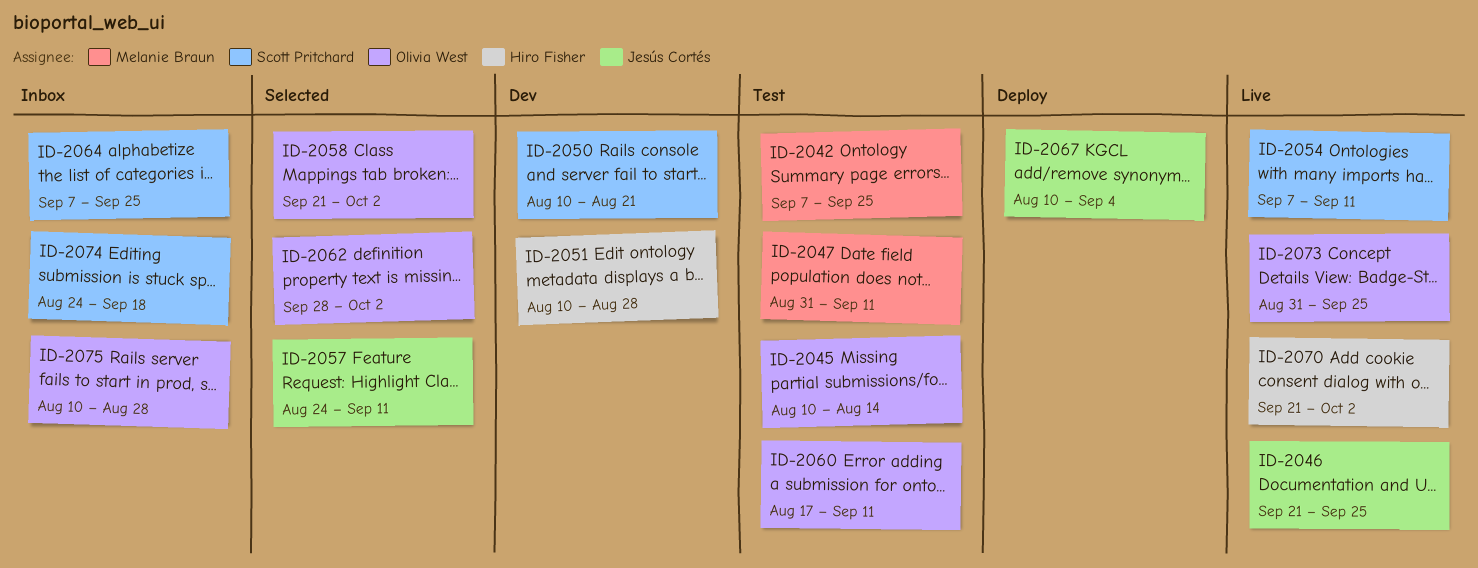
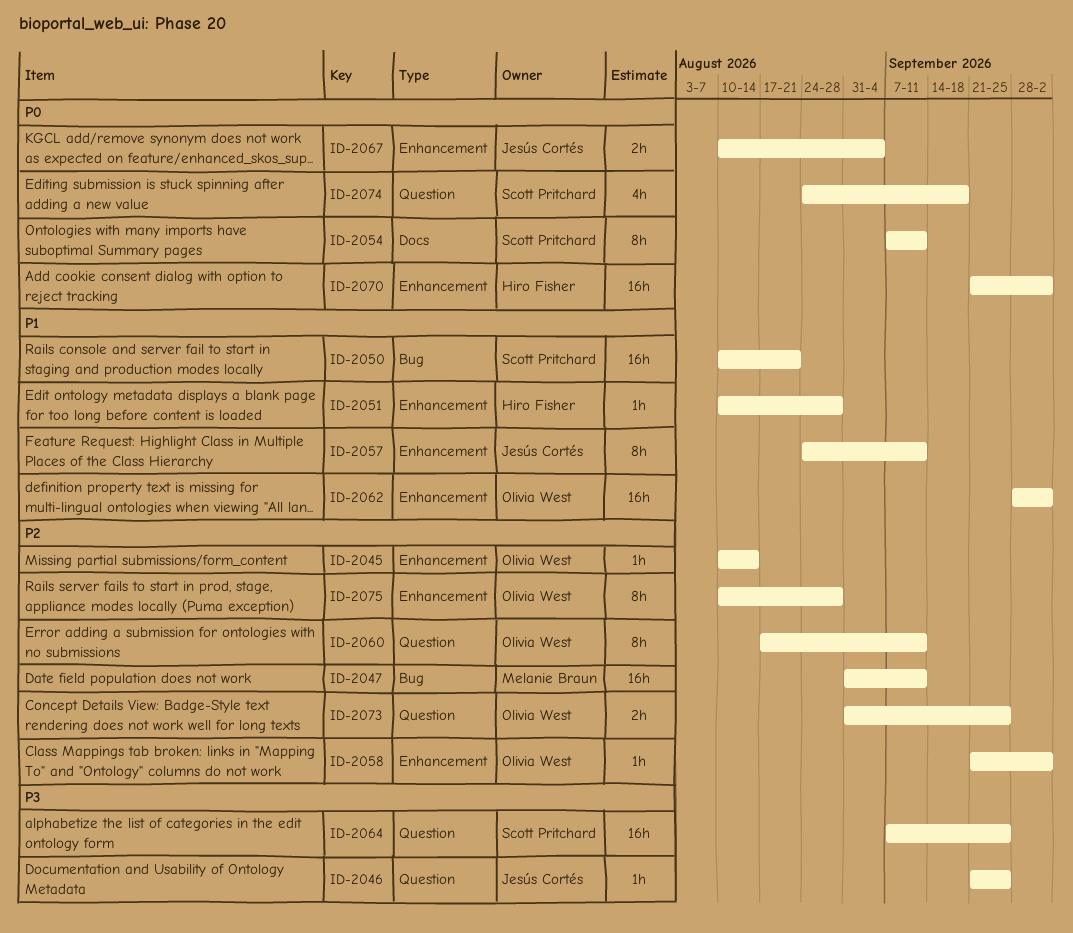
ID-2042: present -> none

